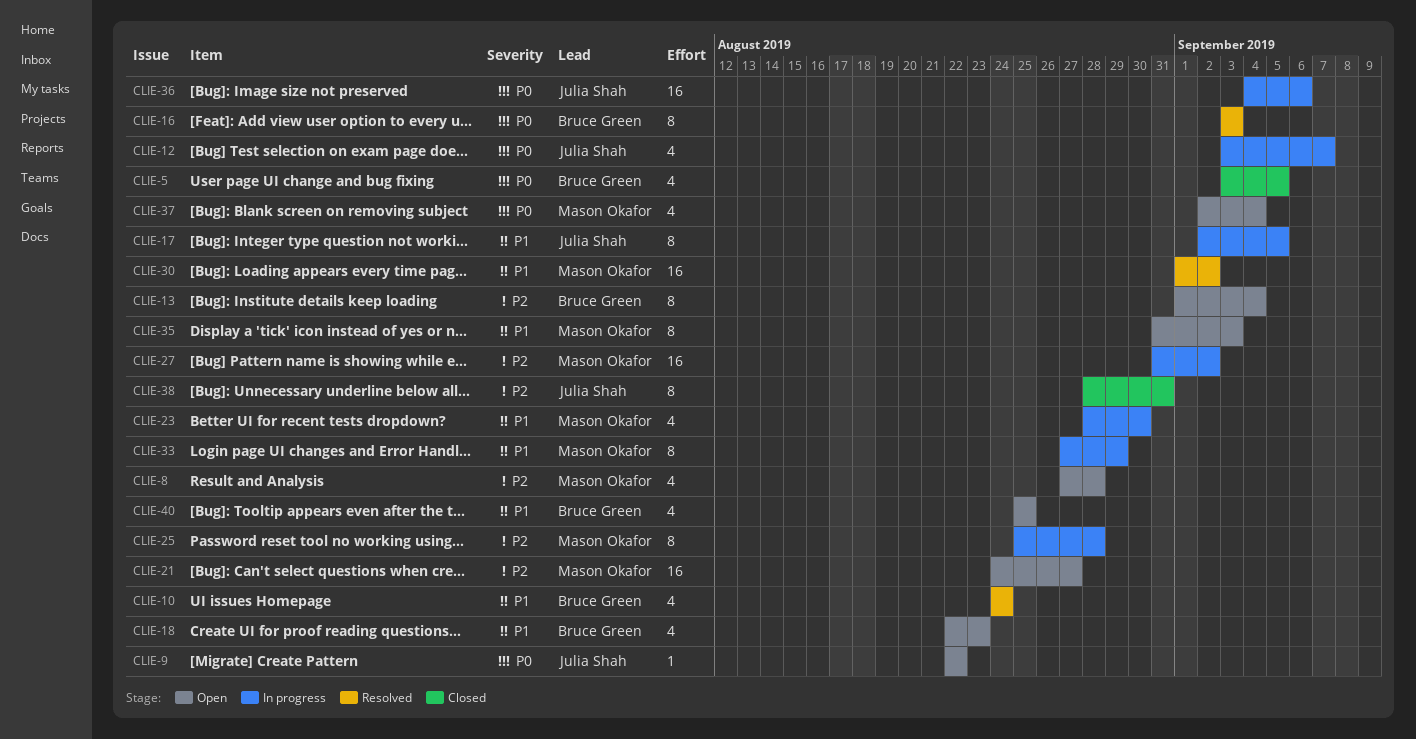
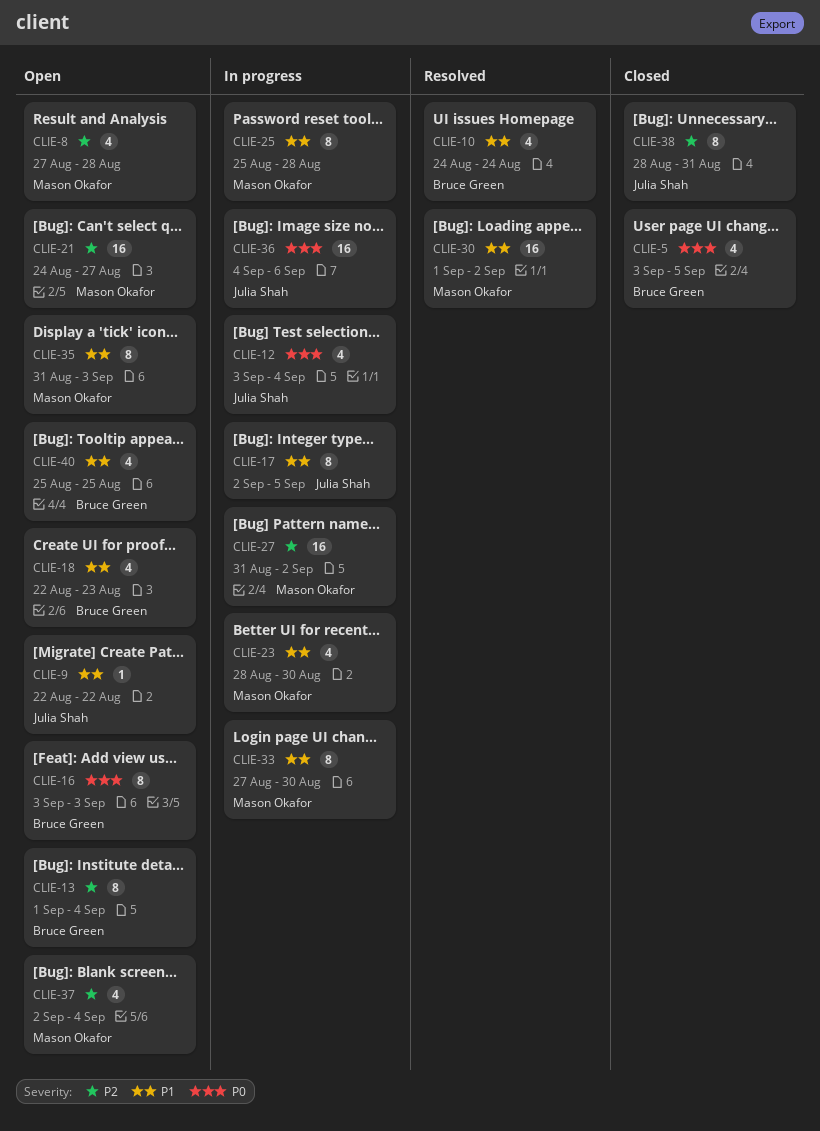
CLIE-9, priority: P0 -> P1
CLIE-12, due: Sep 7 -> Sep 4
CLIE-16, status: Resolved -> Open
CLIE-25, priority: P2 -> P1
CLIE-33, due: Aug 29 -> Aug 30
CLIE-37, priority: P0 -> P2

